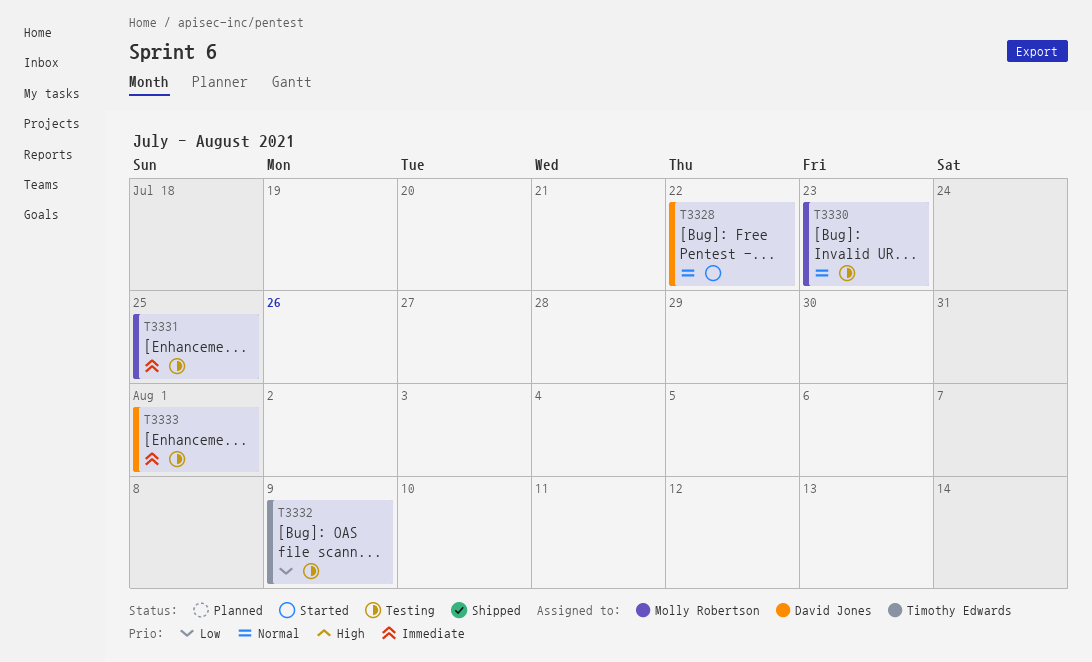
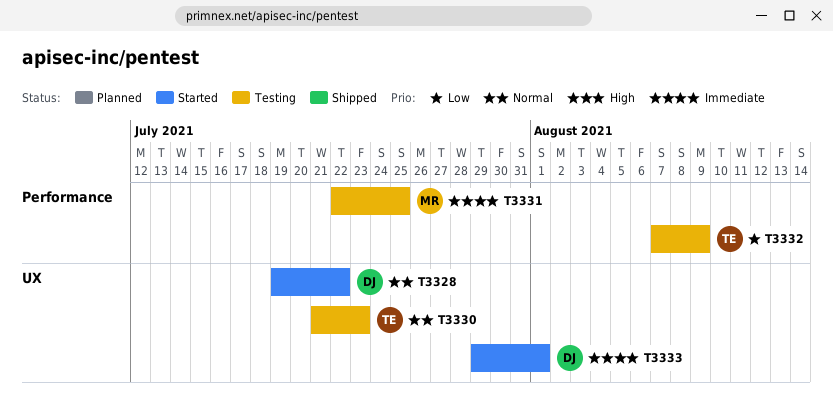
T3330, owner: Molly Robertson -> Timothy Edwards
T3333, status: Testing -> Started

